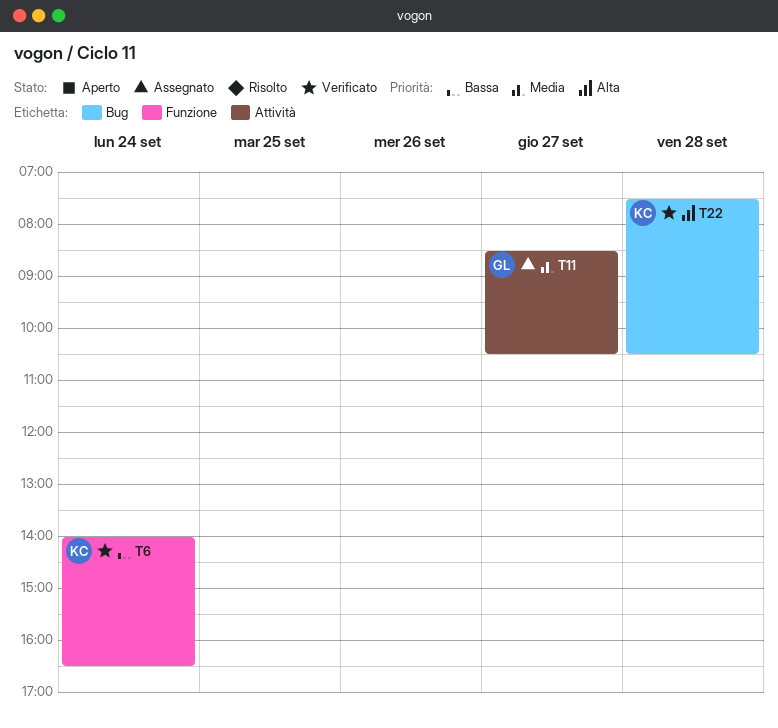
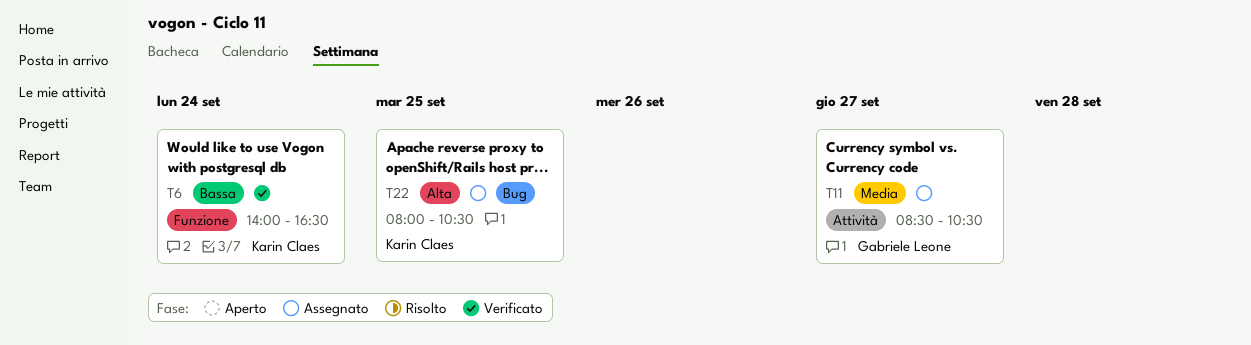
T22, status: Verificato -> Assegnato
T22, day: Sep 28 -> Sep 25
T22, begins: 07:30 -> 08:00

